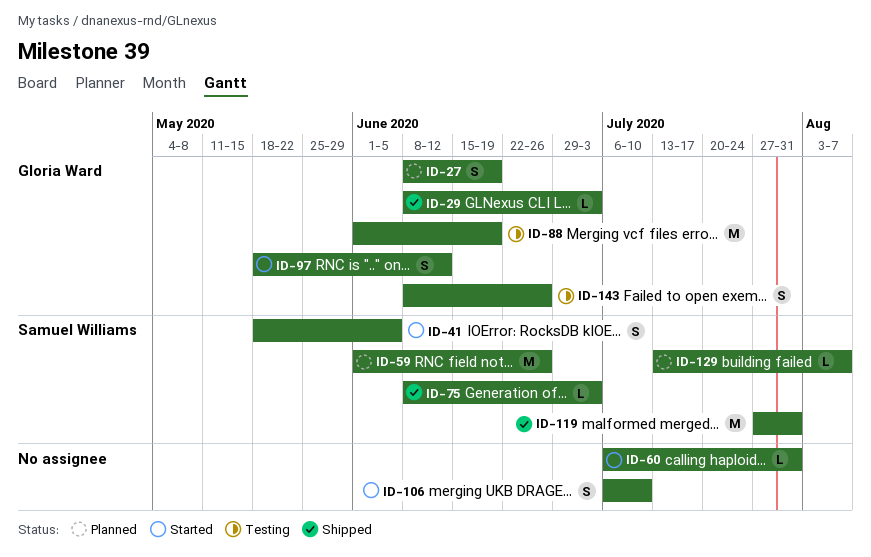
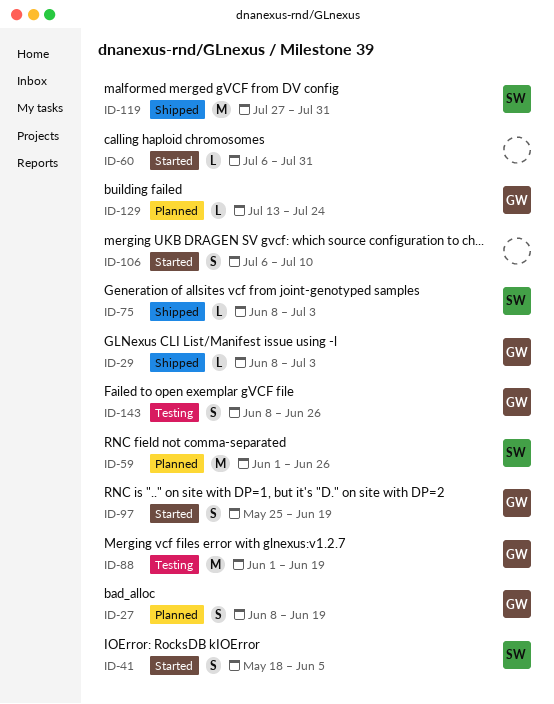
ID-97, start: May 18 -> May 25
ID-97, due: Jun 12 -> Jun 19
ID-129, owner: Samuel Williams -> Gloria Ward
ID-129, due: Aug 7 -> Jul 24

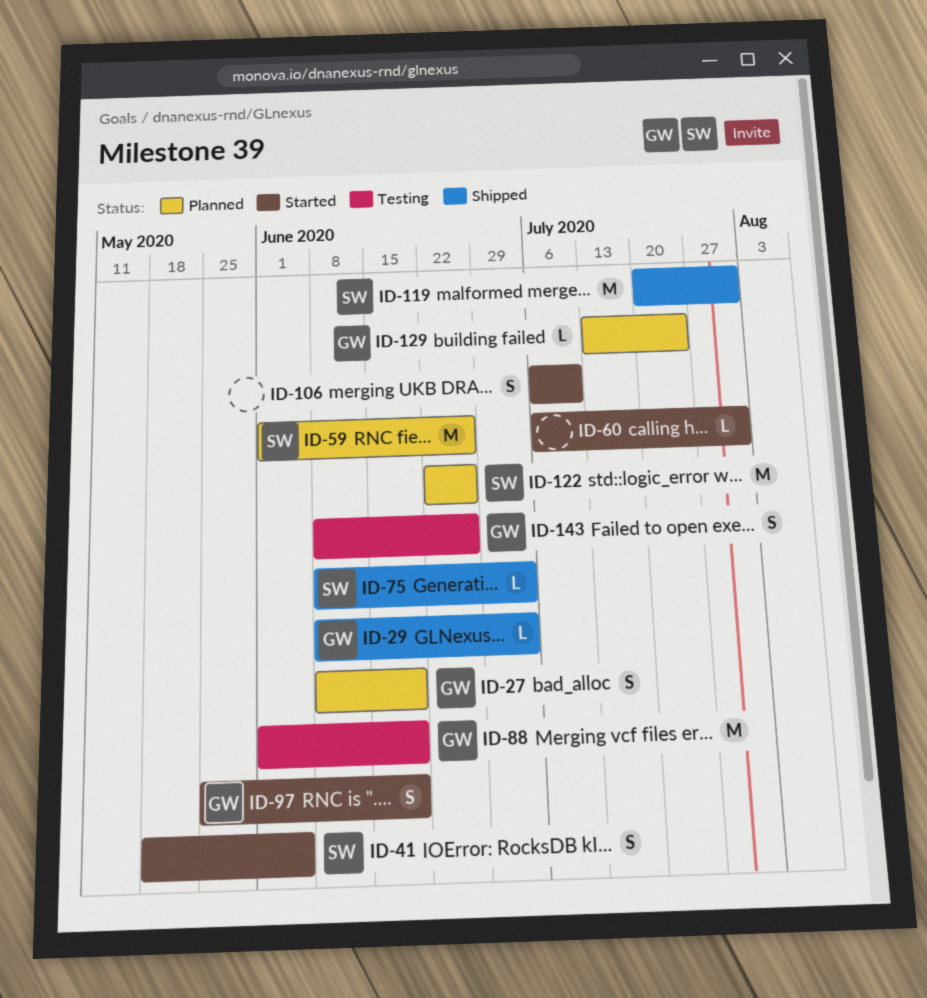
ID-119, start: Jul 27 -> Jul 20
ID-122: none -> present

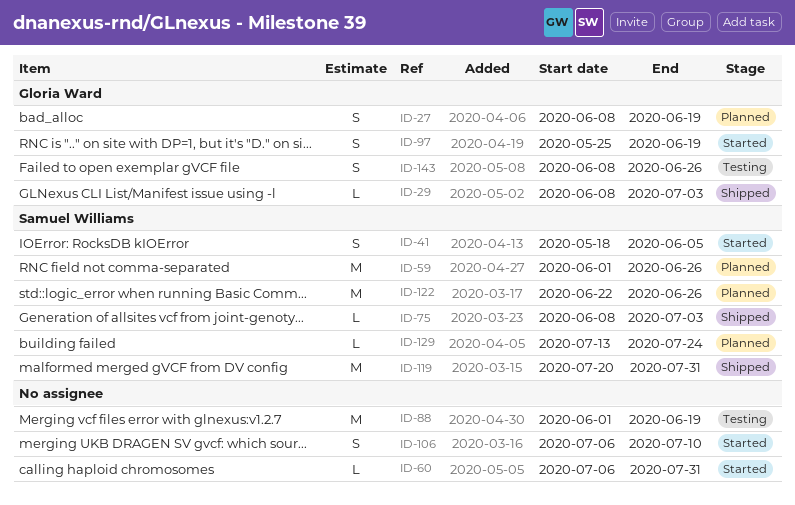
ID-88, owner: Gloria Ward -> none
ID-129, owner: Gloria Ward -> Samuel Williams

